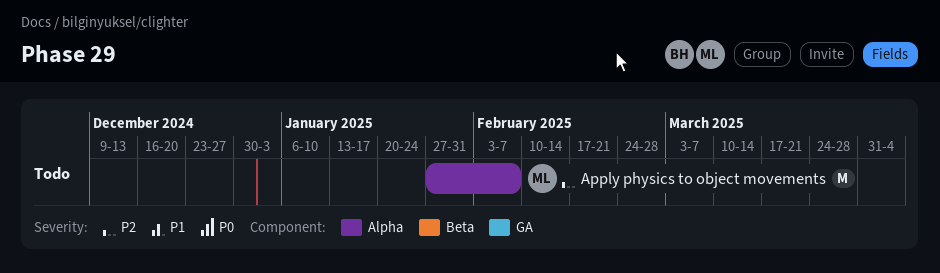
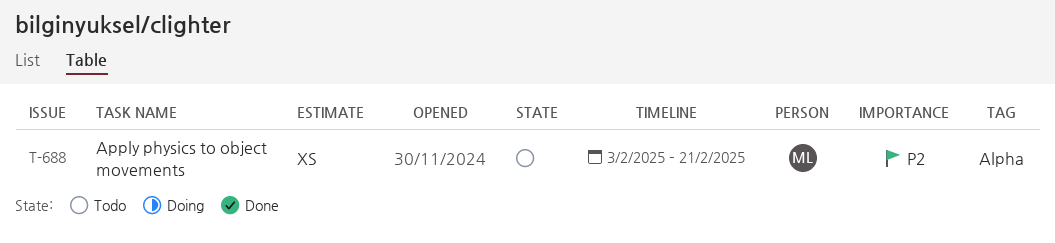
Apply physics to object movements, estimate: M -> XS
Apply physics to object movements, start: Jan 27 -> Feb 3
Apply physics to object movements, due: Feb 7 -> Feb 21

